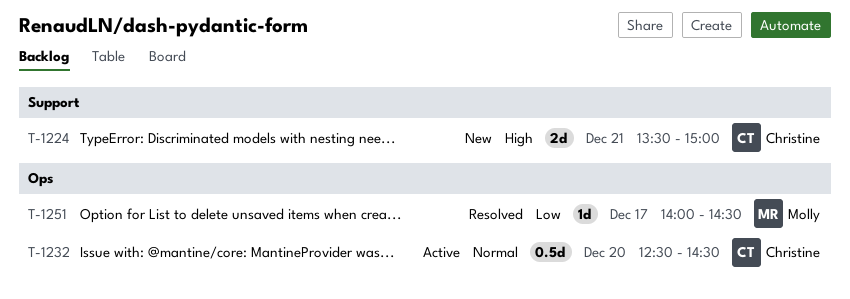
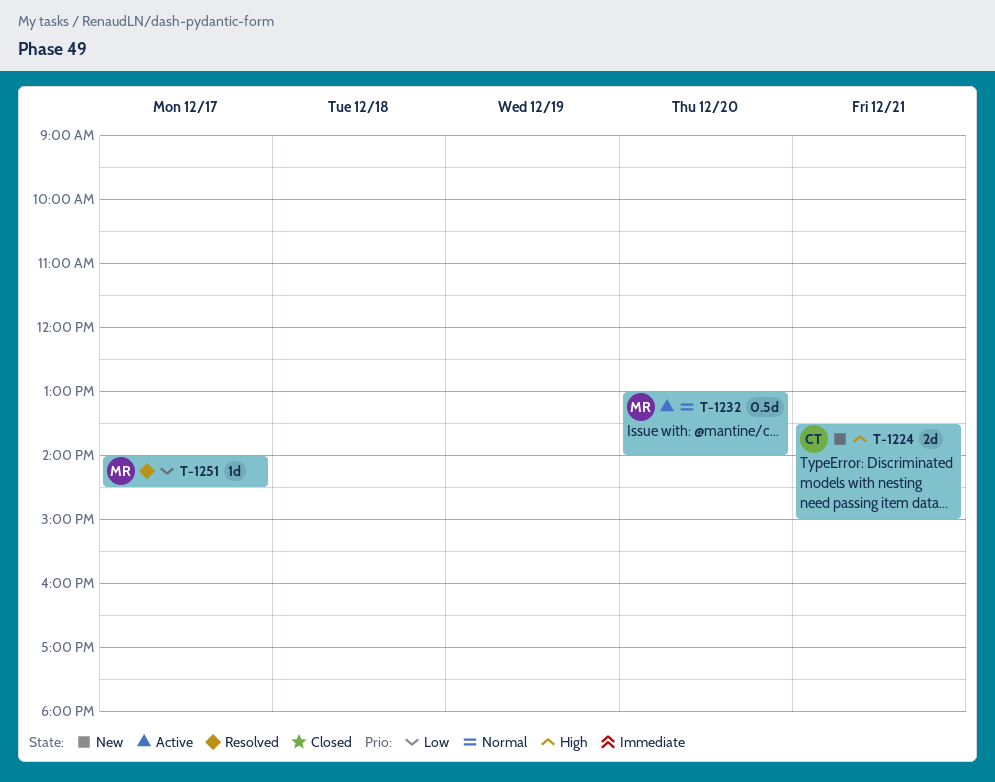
T-1232, owner: Christine -> Molly
T-1232, begins: 12:30 -> 13:00
T-1232, ends: 14:30 -> 14:00

